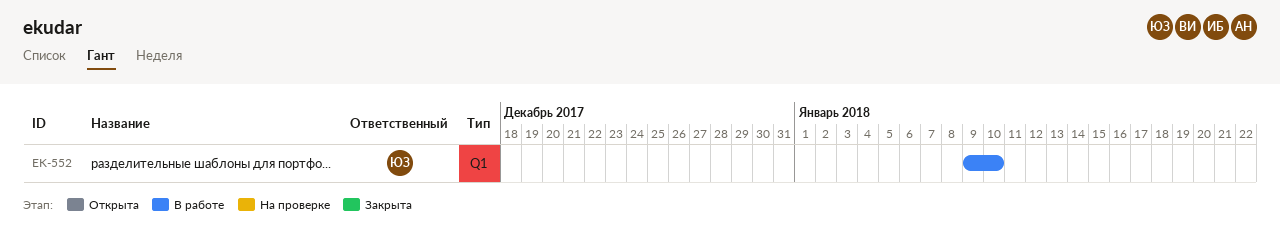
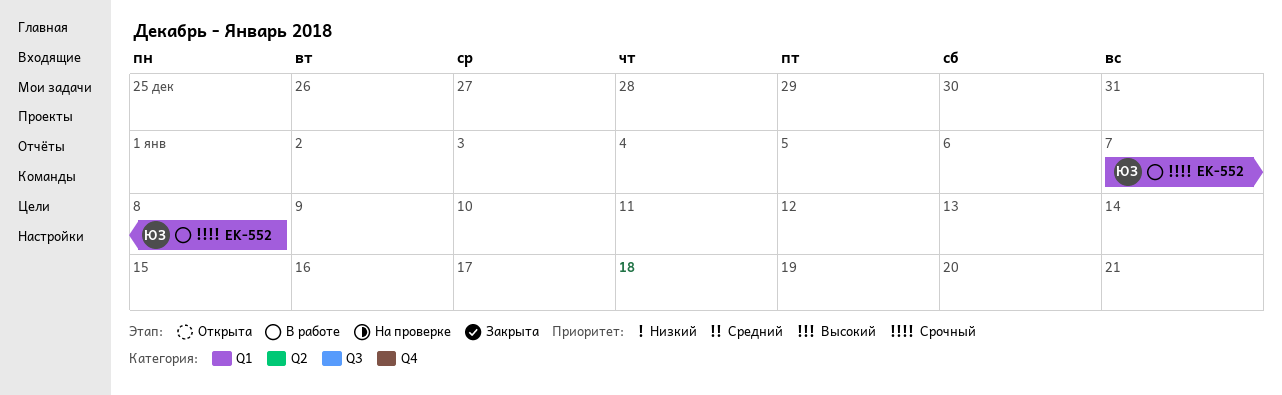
EK-552, start: Jan 9 -> Jan 7
EK-552, due: Jan 10 -> Jan 8

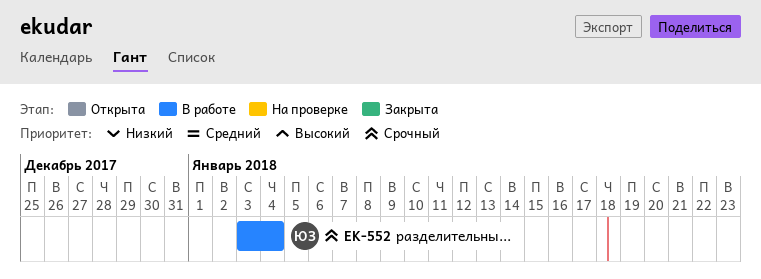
EK-552, start: Jan 7 -> Jan 3
EK-552, due: Jan 8 -> Jan 4

